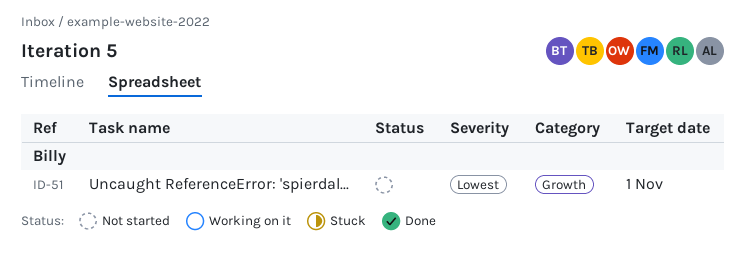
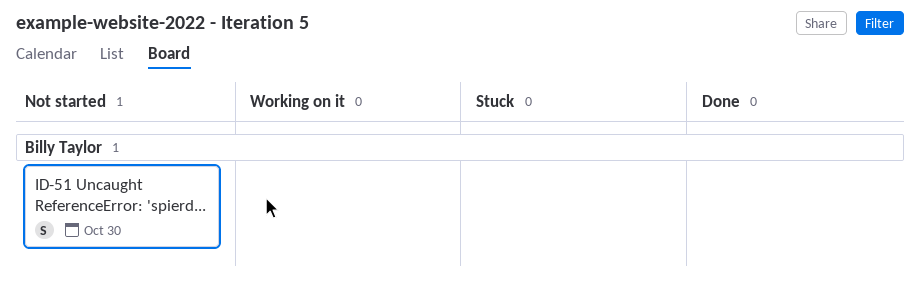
ID-51, due: Nov 1 -> Oct 30

